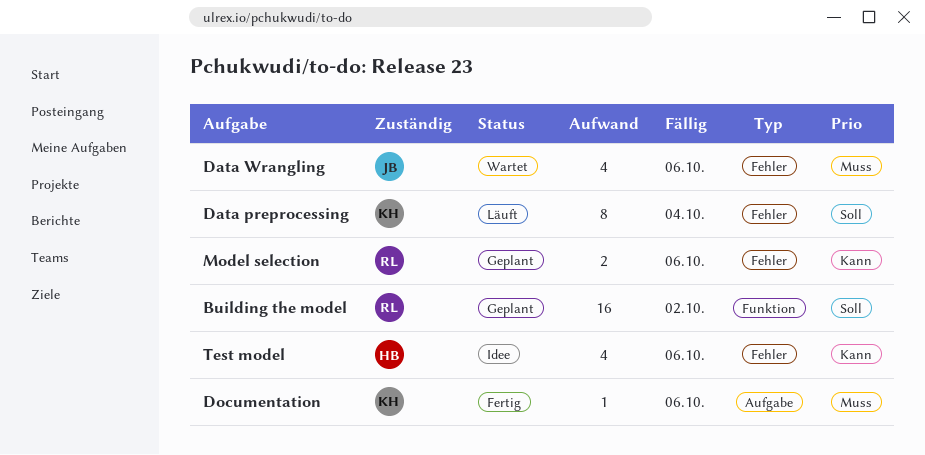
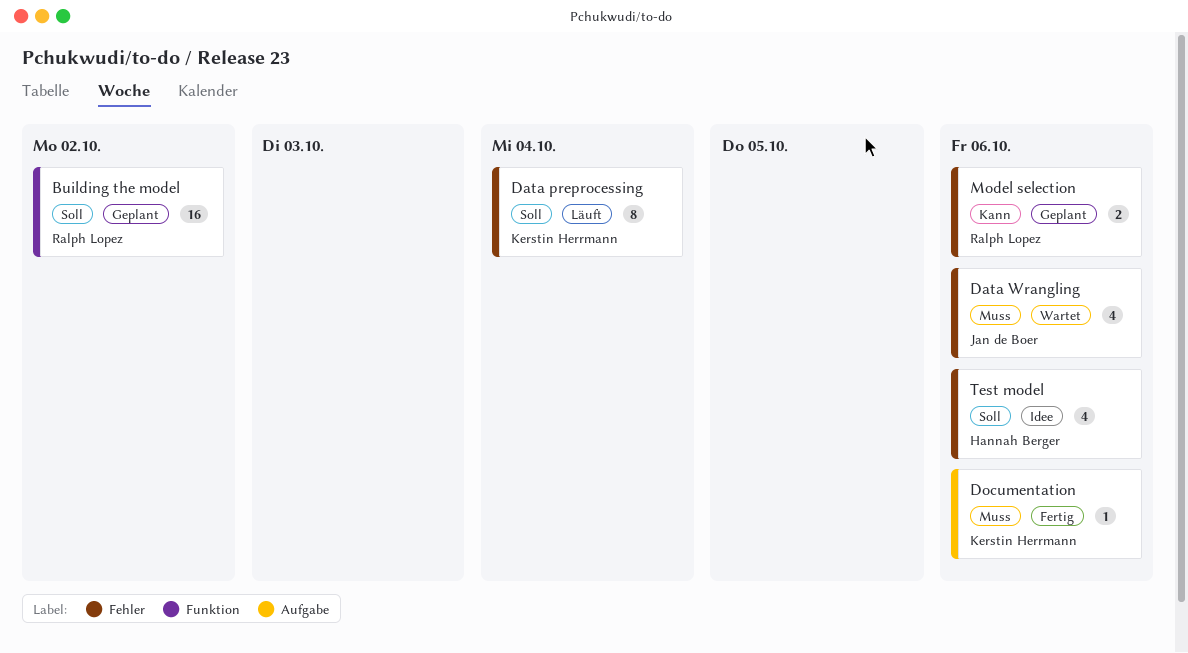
Test model, priority: Kann -> Soll

